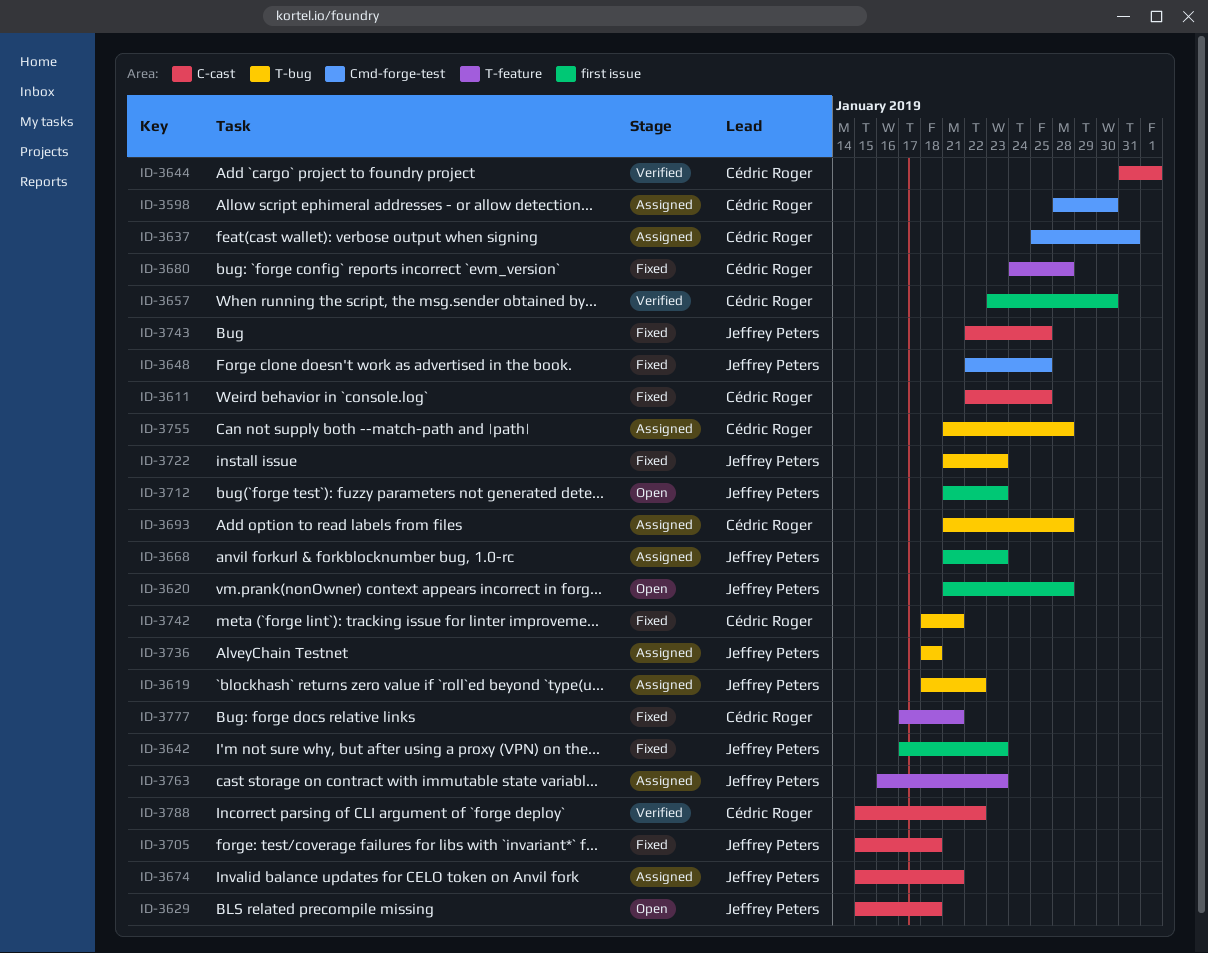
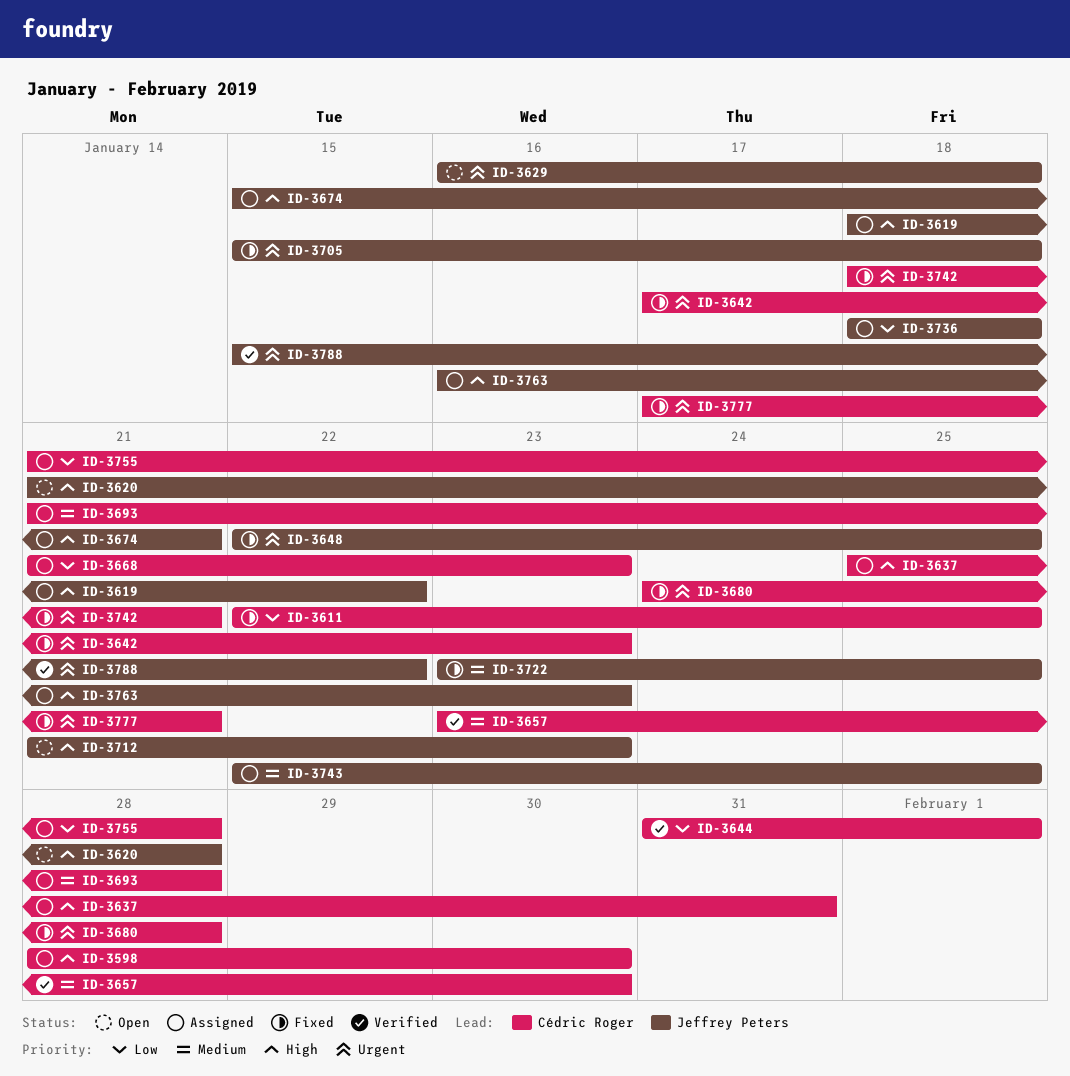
ID-3629, start: Jan 15 -> Jan 16
ID-3642, owner: Jeffrey Peters -> Cédric Roger
ID-3668, owner: Jeffrey Peters -> Cédric Roger
ID-3722, start: Jan 21 -> Jan 23
ID-3722, due: Jan 23 -> Jan 25
ID-3743, status: Fixed -> Assigned
ID-3788, owner: Cédric Roger -> Jeffrey Peters

